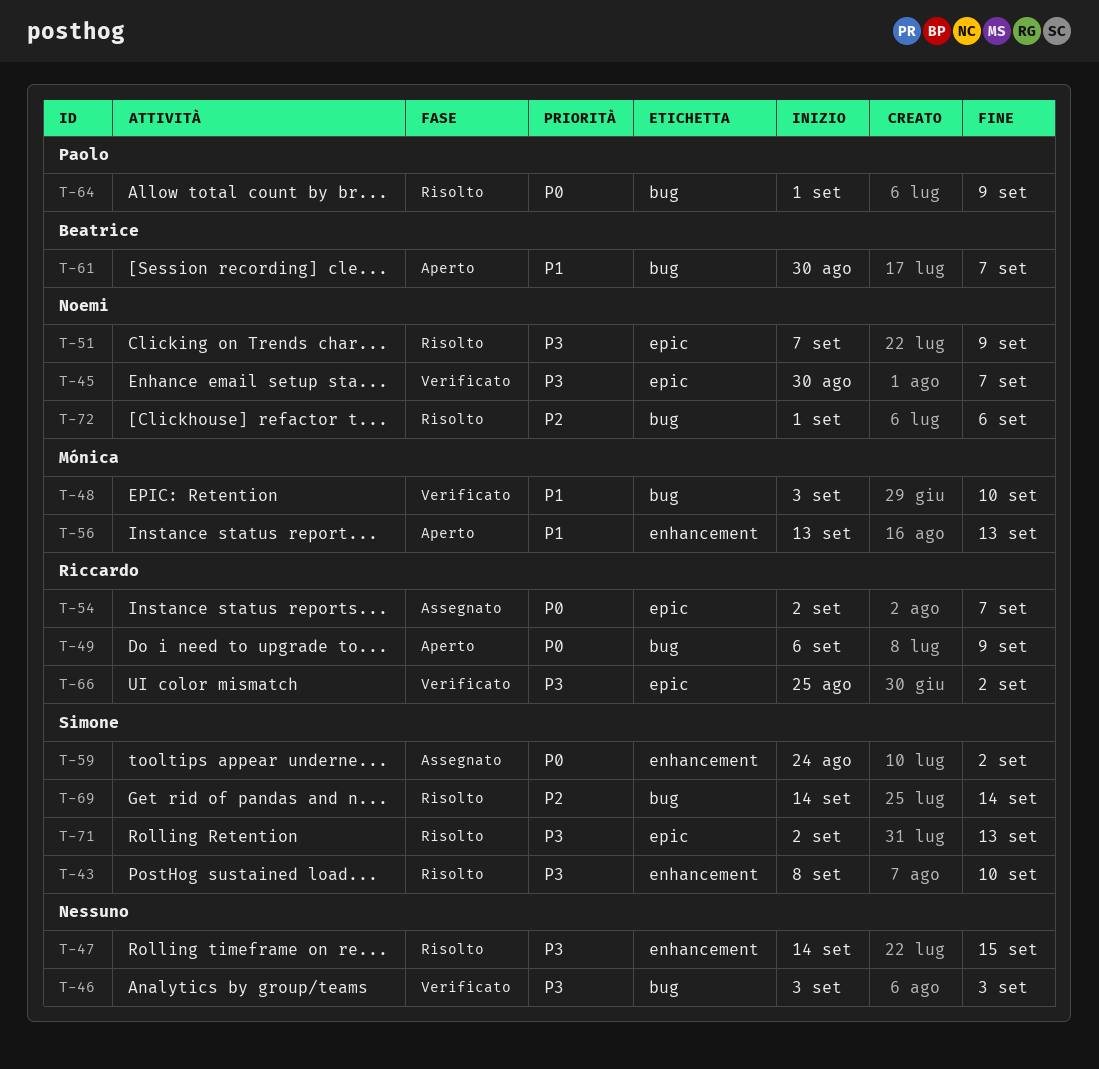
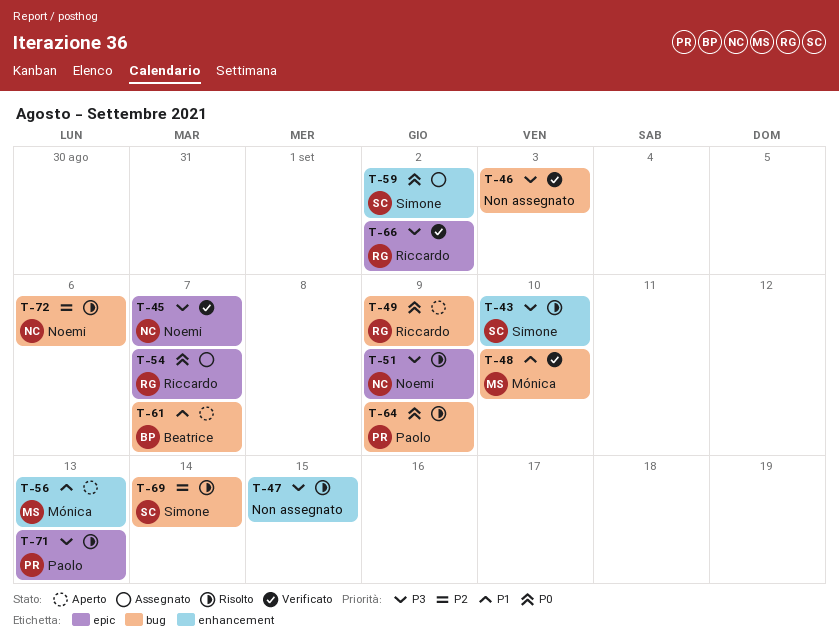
T-71, owner: Simone -> Paolo

